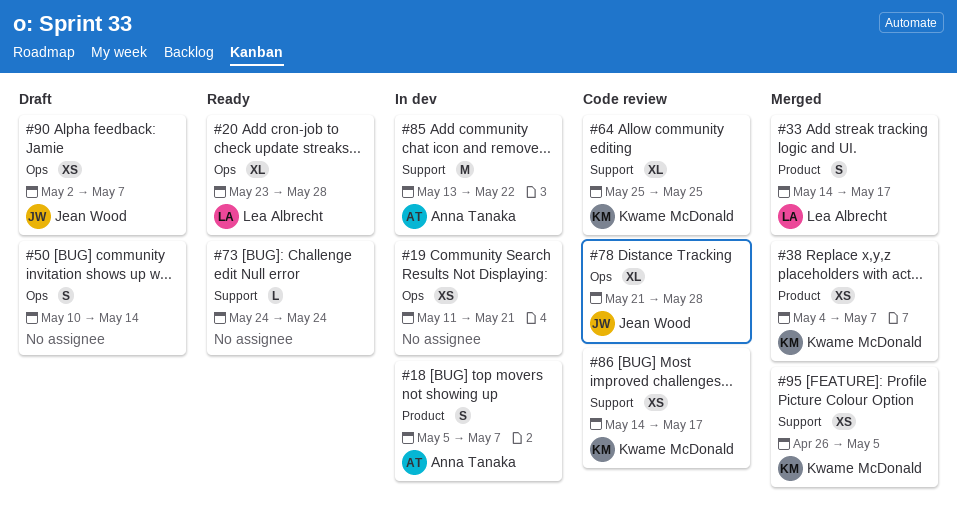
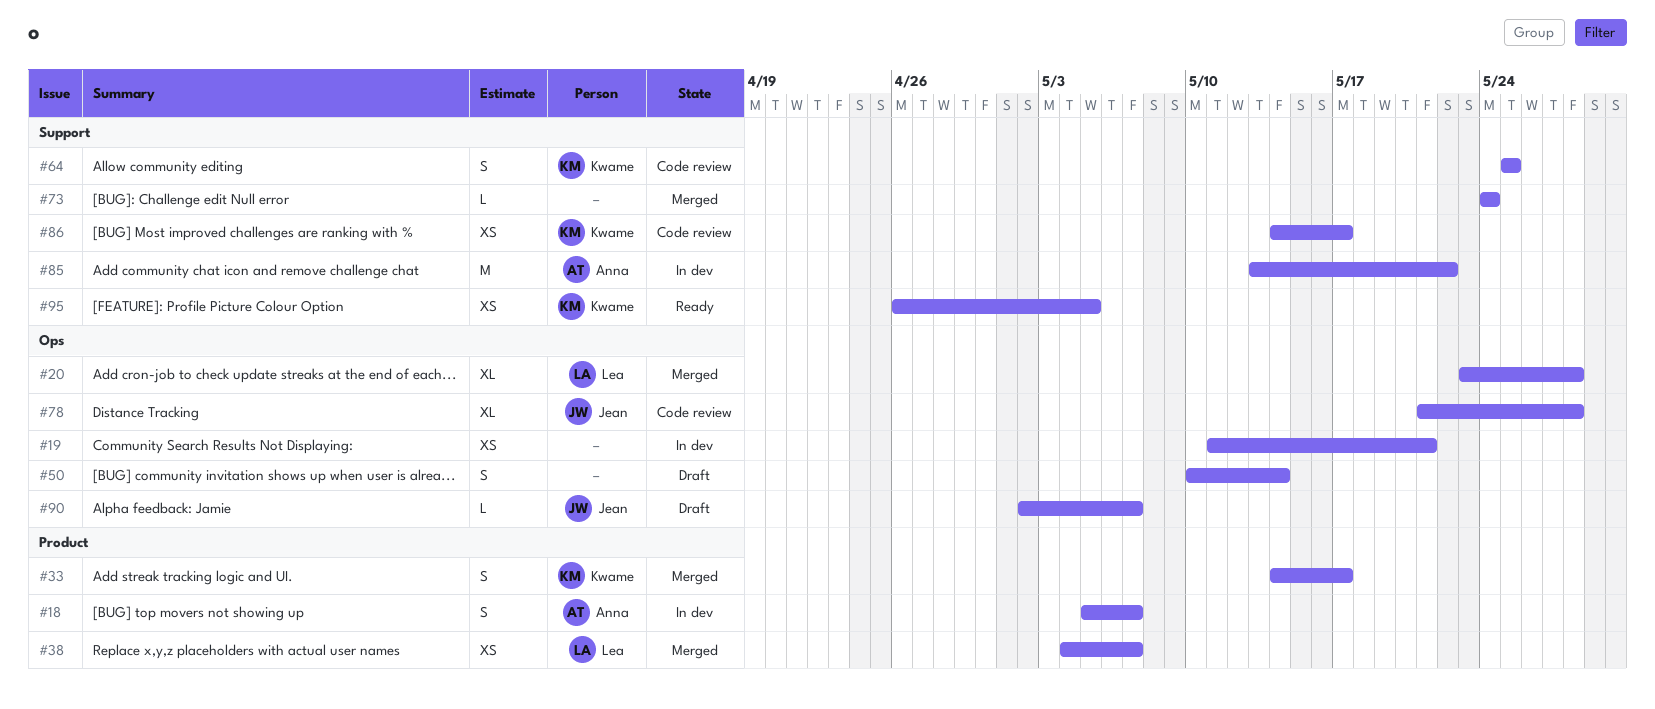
#20, status: Ready -> Merged
#33, owner: Lea Albrecht -> Kwame McDonald
#38, owner: Kwame McDonald -> Lea Albrecht
#64, estimate: XL -> S
#73, status: Ready -> Merged
#90, estimate: XS -> L
#95, status: Merged -> Ready

